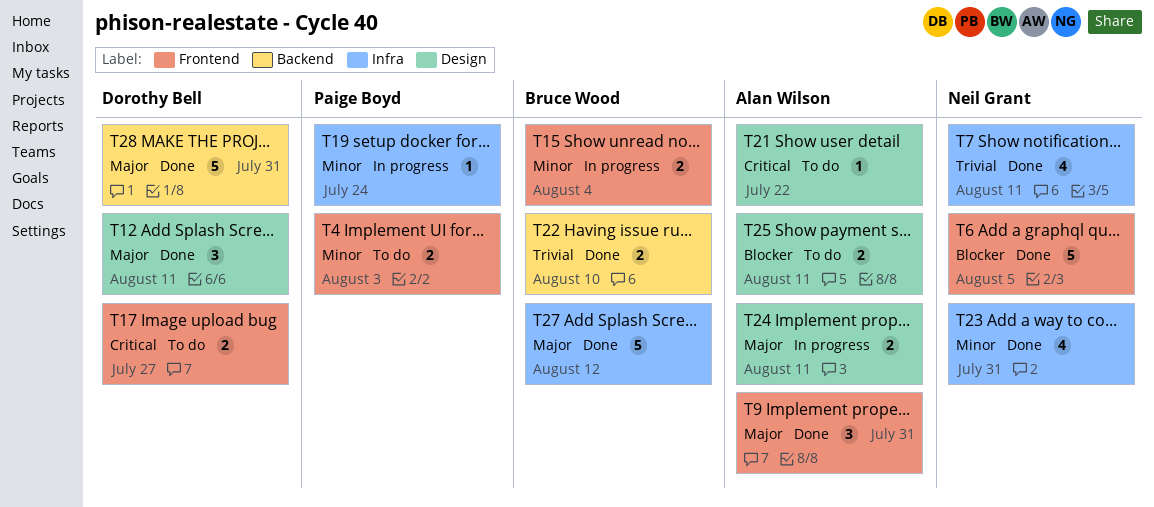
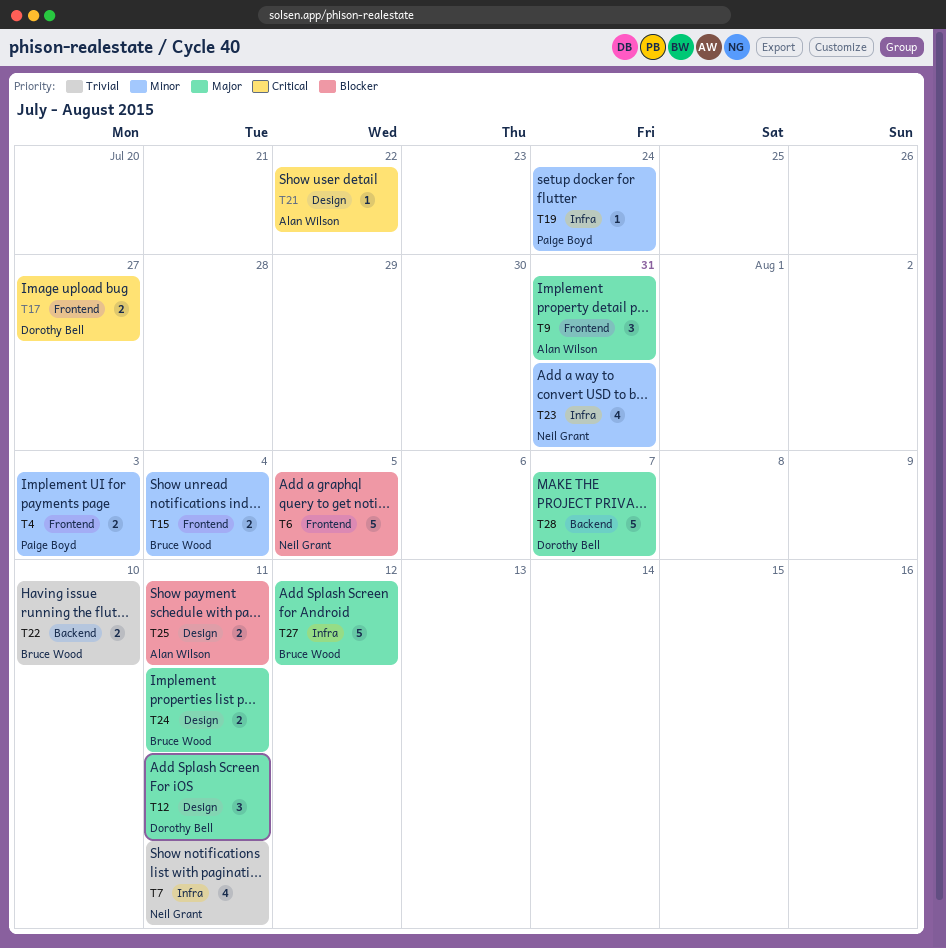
T24, owner: Alan Wilson -> Bruce Wood
T28, due: Jul 31 -> Aug 7

